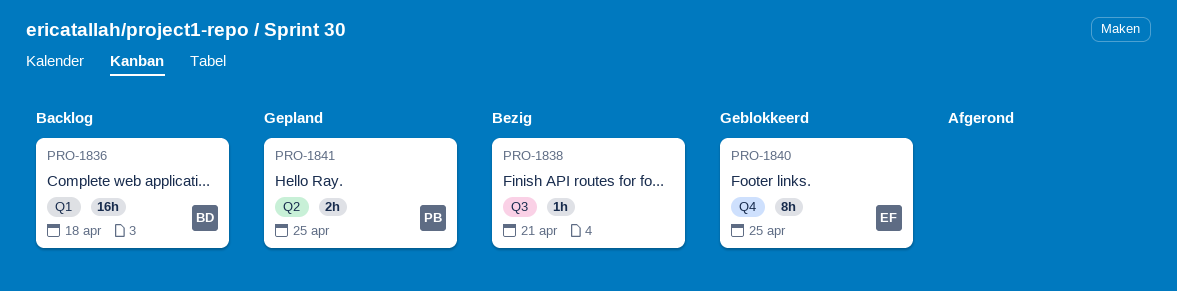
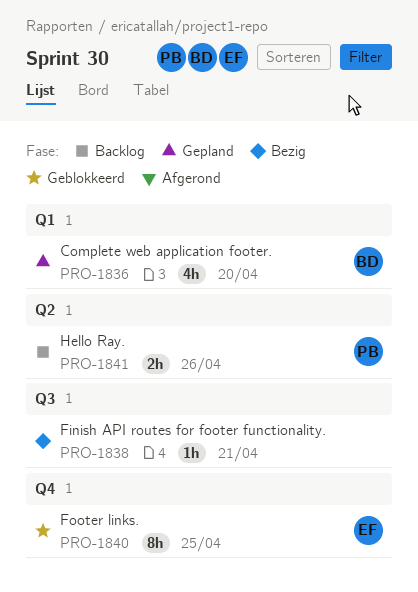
PRO-1836, status: Backlog -> Gepland
PRO-1836, estimate: 16h -> 4h
PRO-1836, due: Apr 18 -> Apr 20
PRO-1841, status: Gepland -> Backlog
PRO-1841, due: Apr 25 -> Apr 26

